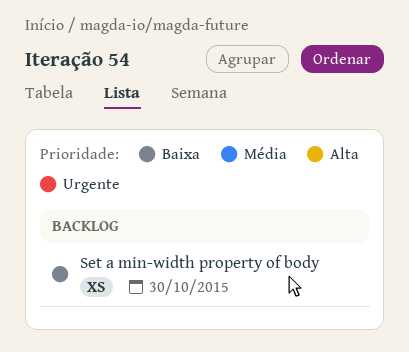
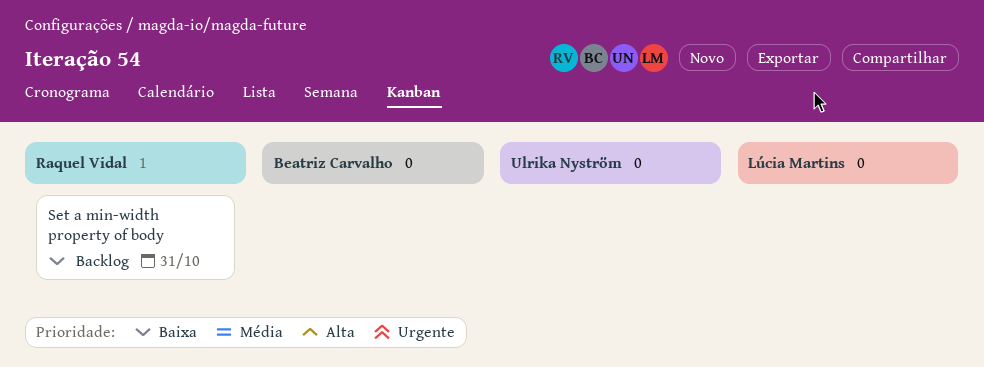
Set a min-width property of body, due: Oct 30 -> Oct 31

